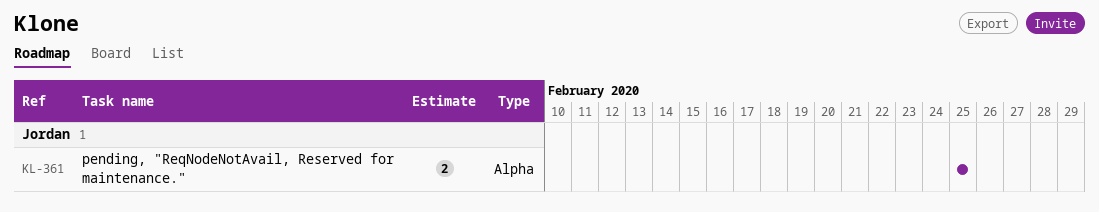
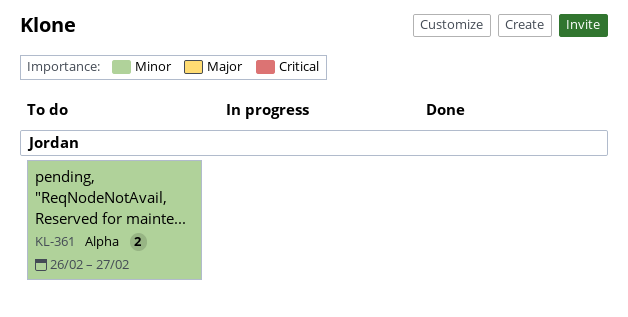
KL-361, start: Feb 25 -> Feb 26
KL-361, due: Feb 25 -> Feb 27

